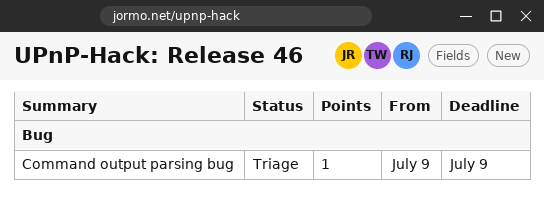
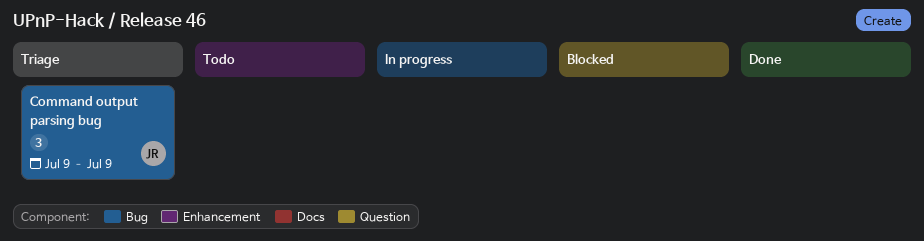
Command output parsing bug, estimate: 1 -> 3

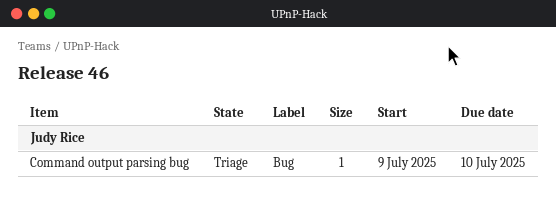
Command output parsing bug, estimate: 3 -> 1
Command output parsing bug, due: Jul 9 -> Jul 10

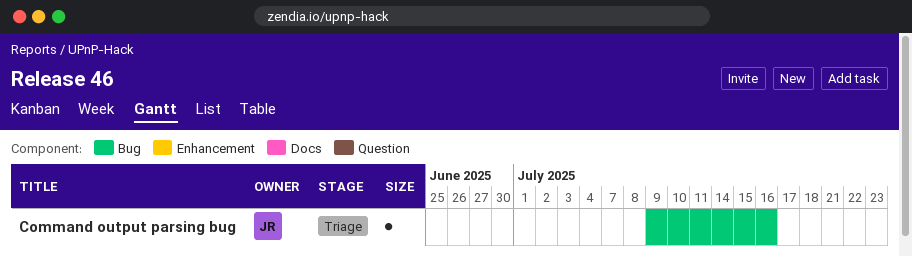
Command output parsing bug, due: Jul 10 -> Jul 16

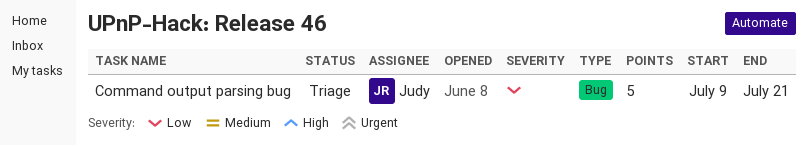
Command output parsing bug, estimate: 1 -> 5
Command output parsing bug, due: Jul 16 -> Jul 21

